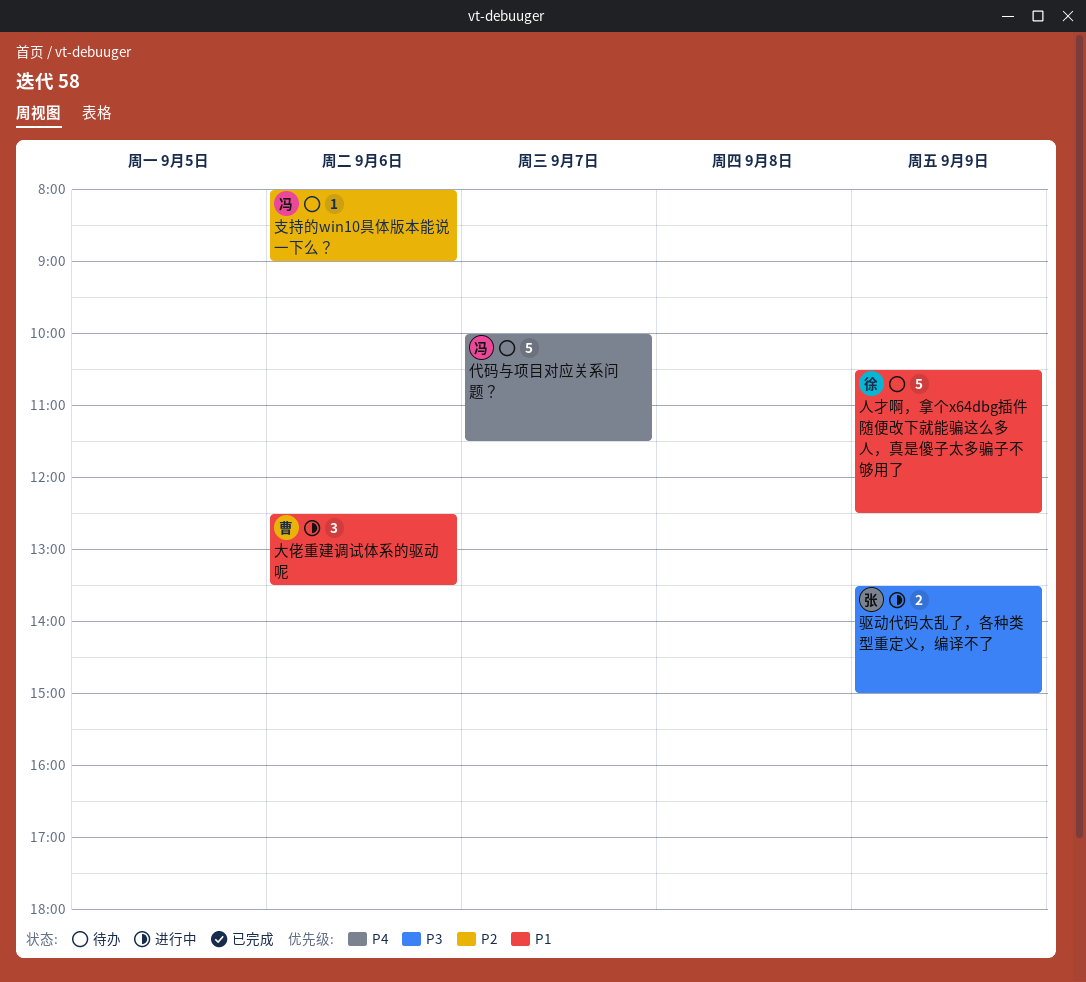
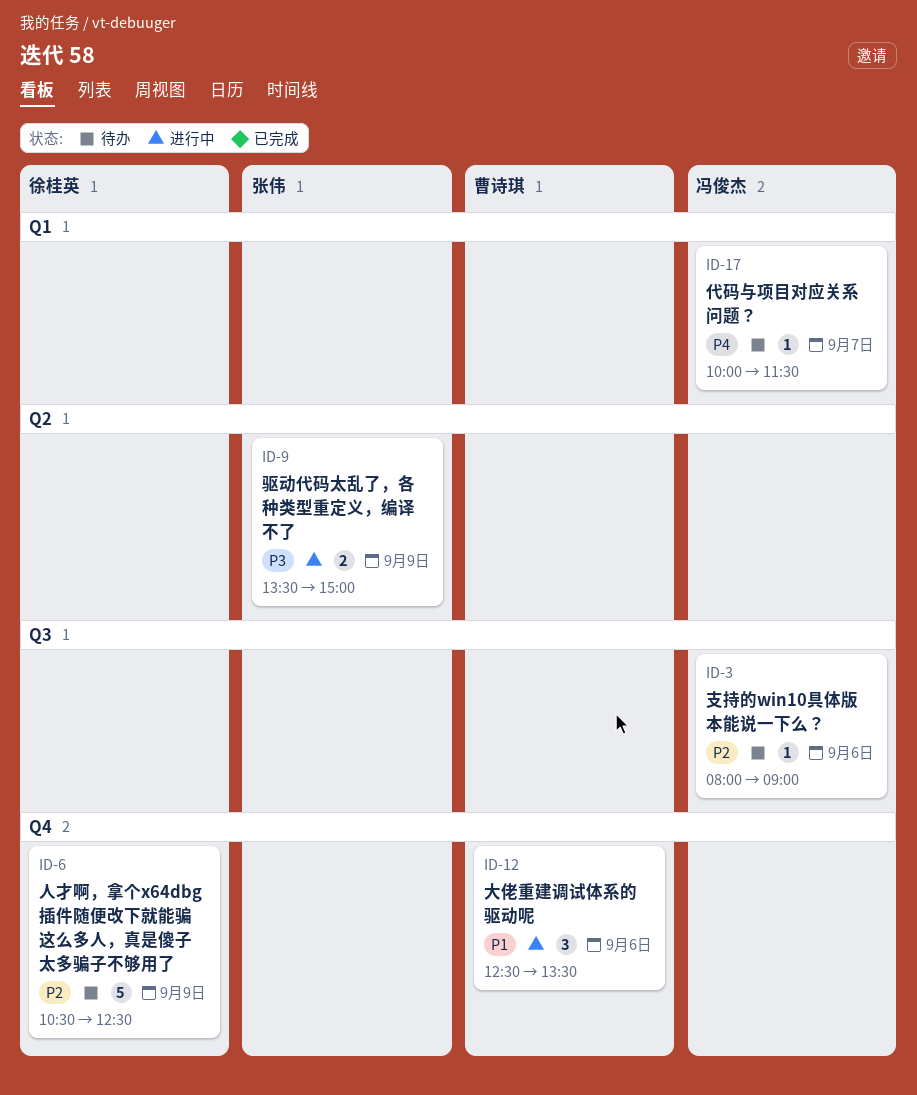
人才啊，拿个x64dbg插件随便改下就能骗这么多人，真是傻子太多骗子不够用了, priority: P1 -> P2
代码与项目对应关系问题？, estimate: 5 -> 1

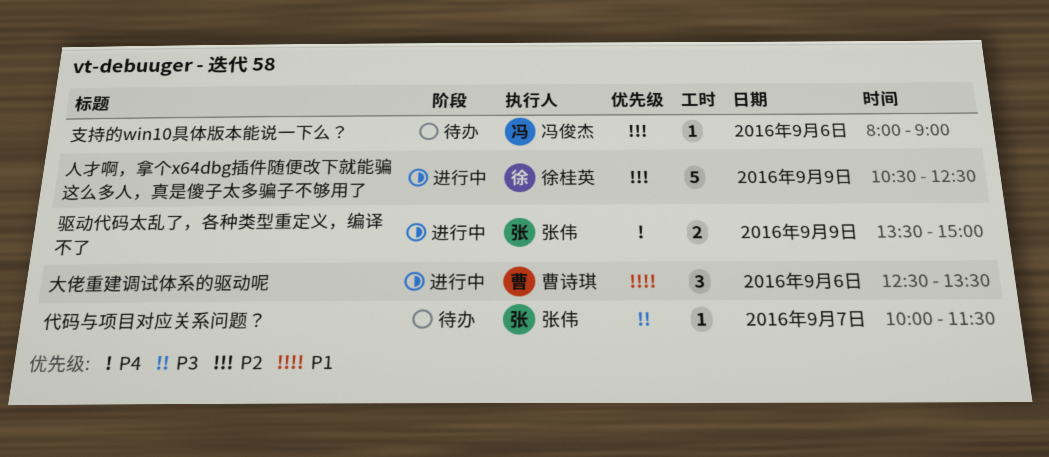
人才啊，拿个x64dbg插件随便改下就能骗这么多人，真是傻子太多骗子不够用了, status: 待办 -> 进行中
代码与项目对应关系问题？, owner: 冯俊杰 -> 张伟
代码与项目对应关系问题？, priority: P4 -> P3
驱动代码太乱了，各种类型重定义，编译不了, priority: P3 -> P4

